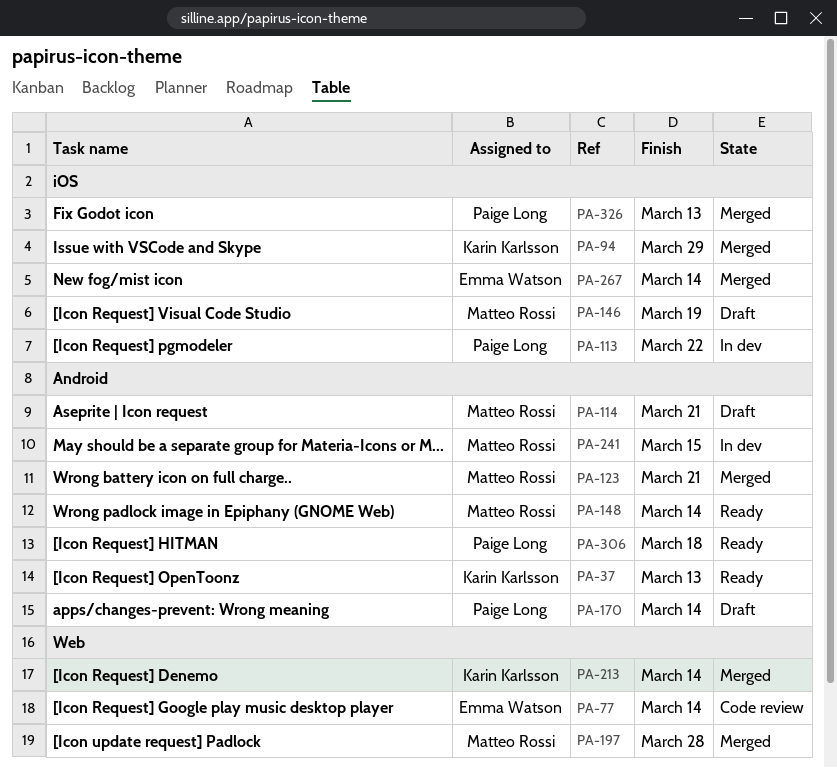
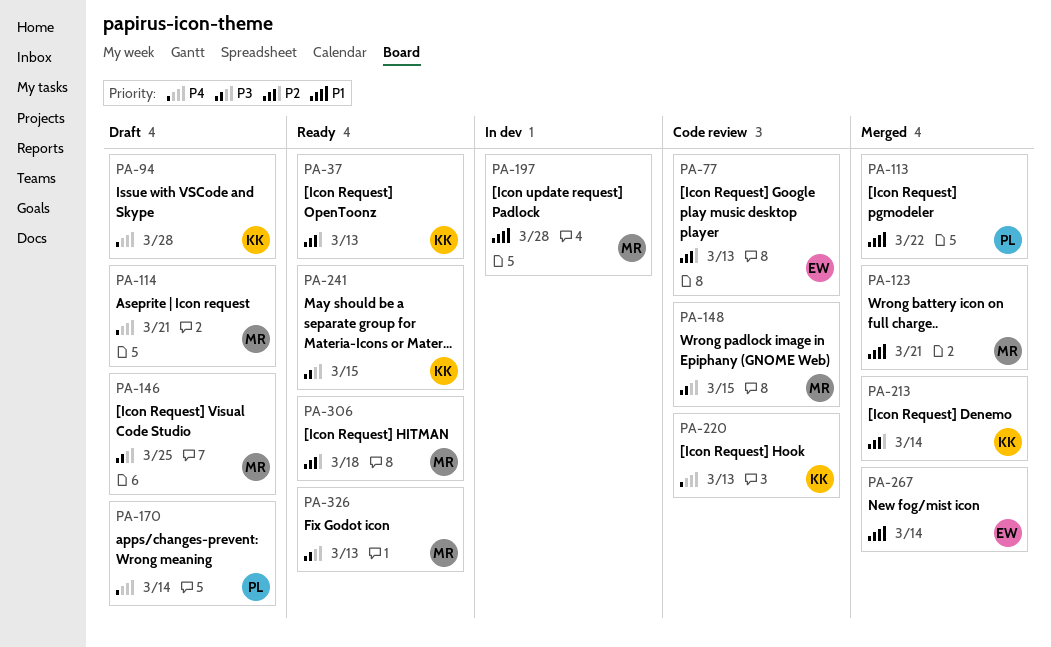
PA-77, due: Mar 14 -> Mar 13
PA-94, status: Merged -> Draft
PA-94, due: Mar 29 -> Mar 28
PA-113, status: In dev -> Merged
PA-146, due: Mar 19 -> Mar 25
PA-148, status: Ready -> Code review
PA-148, due: Mar 14 -> Mar 15
PA-197, status: Merged -> In dev
PA-220: none -> present
PA-241, status: In dev -> Ready
PA-241, owner: Matteo Rossi -> Karin Karlsson
PA-306, owner: Paige Long -> Matteo Rossi
PA-326, status: Merged -> Ready
PA-326, owner: Paige Long -> Matteo Rossi

